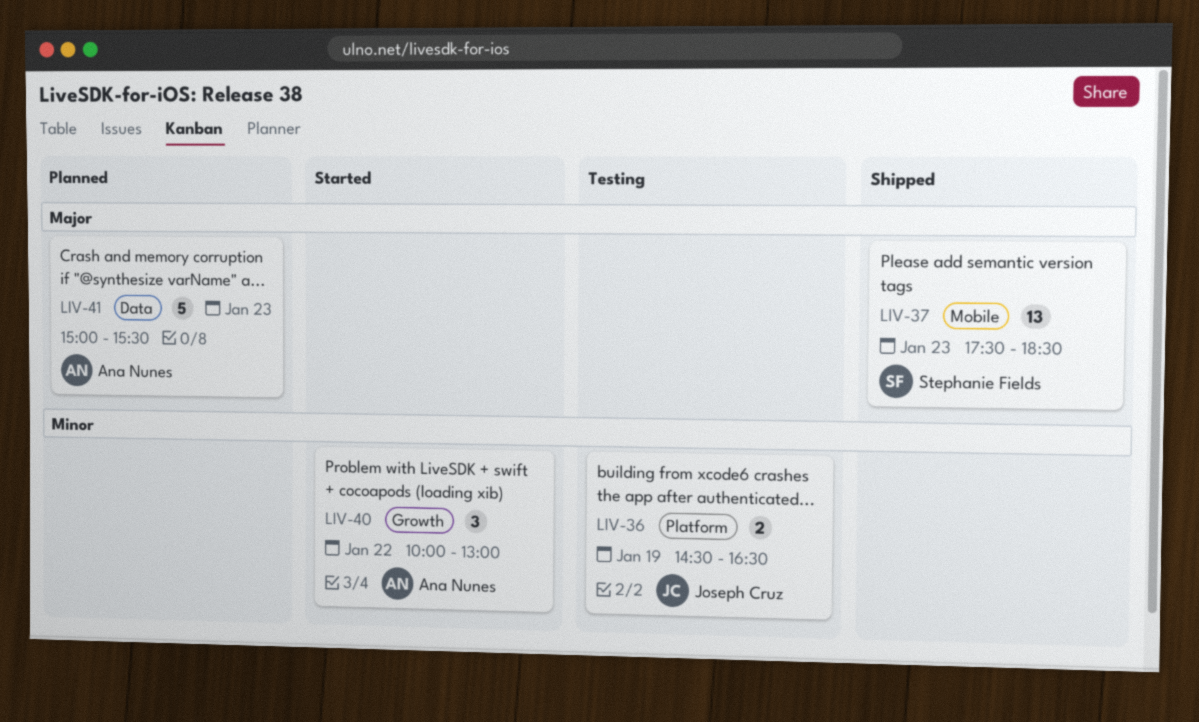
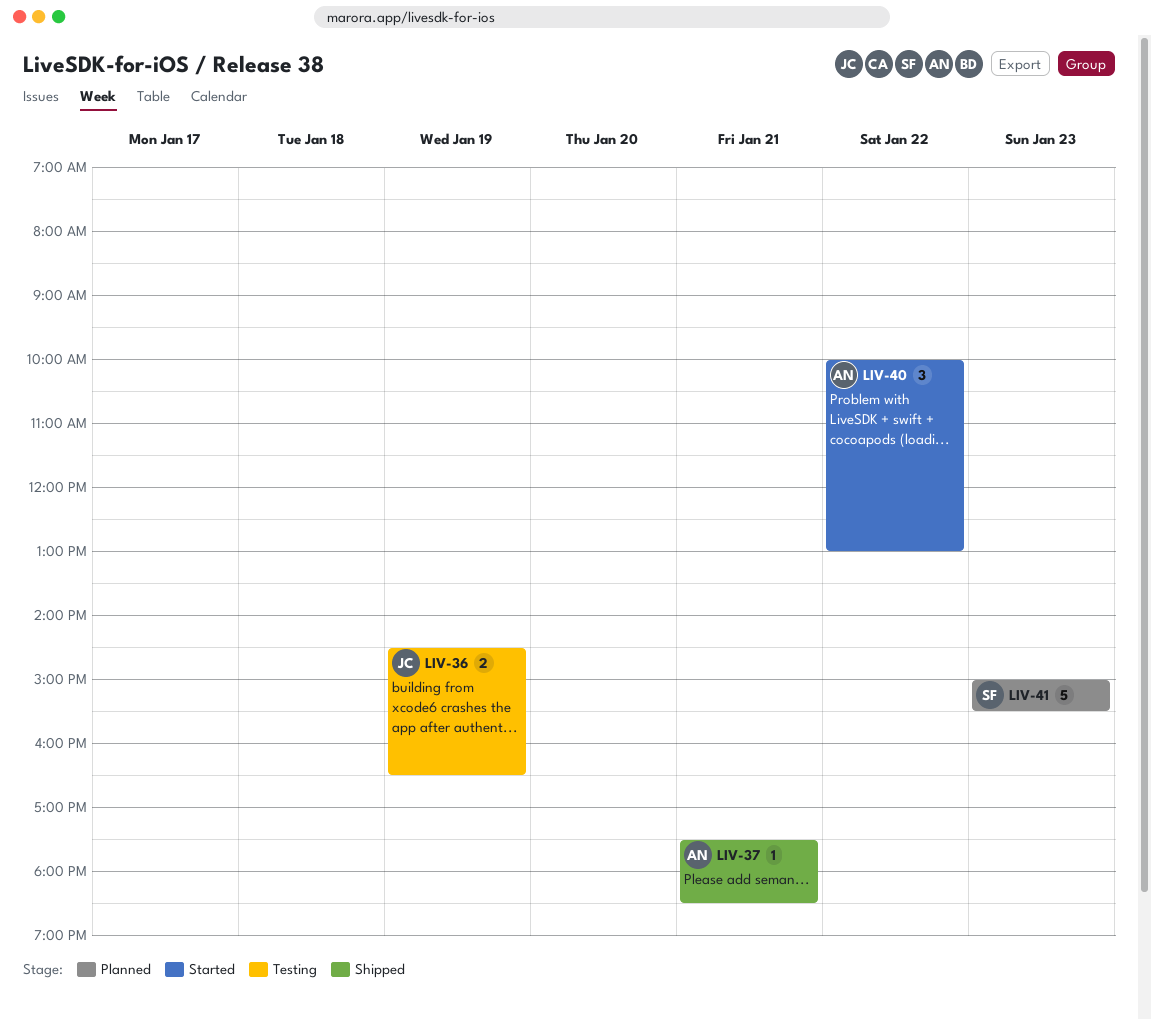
LIV-37, owner: Stephanie Fields -> Ana Nunes
LIV-37, estimate: 13 -> 1
LIV-37, day: Jan 23 -> Jan 21
LIV-41, owner: Ana Nunes -> Stephanie Fields

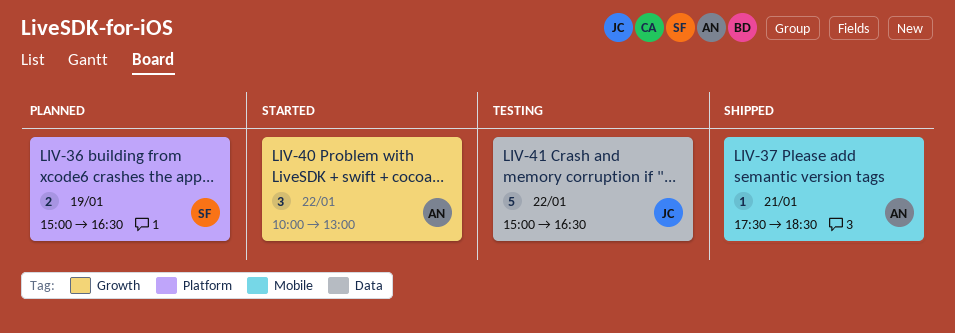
LIV-36, status: Testing -> Planned
LIV-36, owner: JC -> SF
LIV-36, begins: 14:30 -> 15:00
LIV-41, status: Planned -> Testing
LIV-41, owner: SF -> JC
LIV-41, day: Jan 23 -> Jan 22
LIV-41, ends: 15:30 -> 16:30

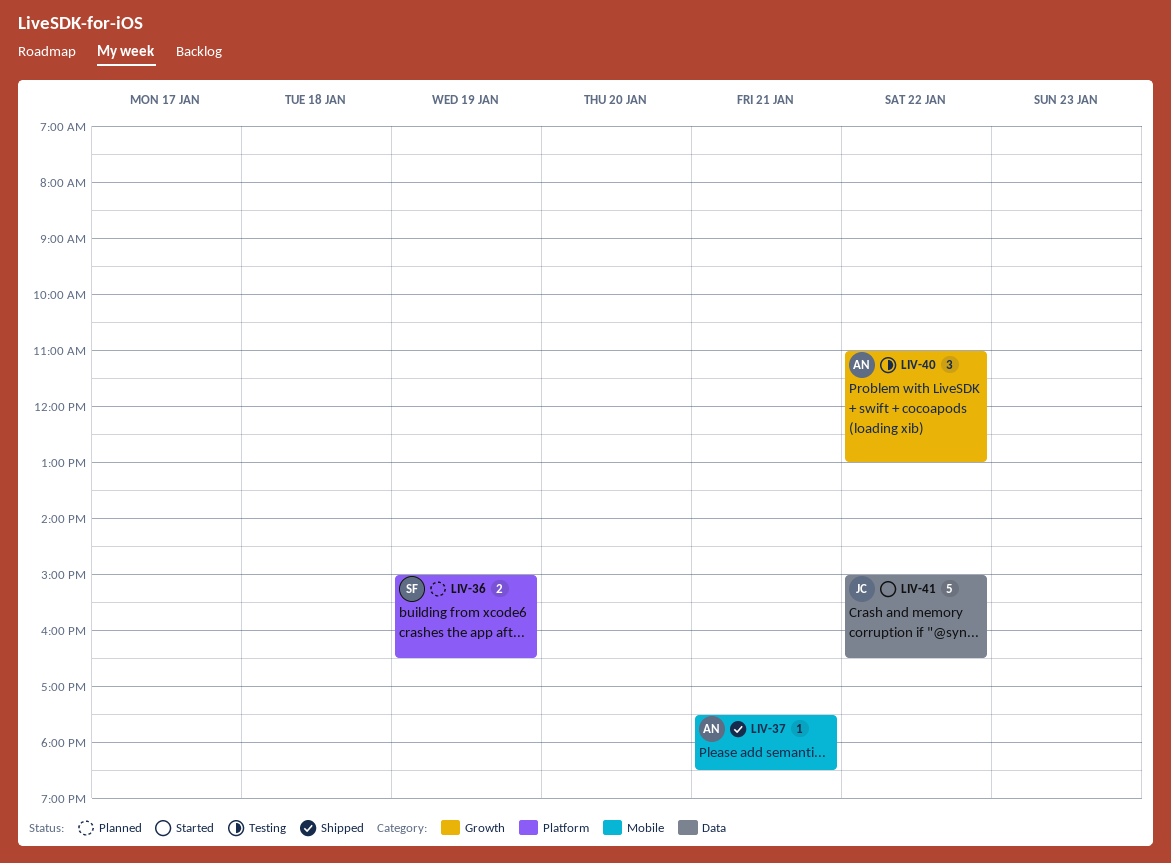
LIV-40, status: Started -> Testing
LIV-40, begins: 10:00 -> 11:00
LIV-41, status: Testing -> Started

